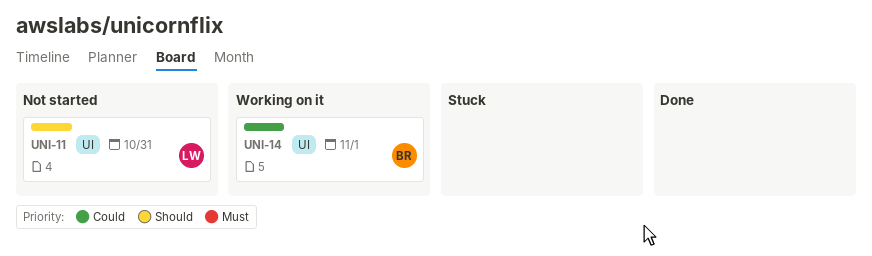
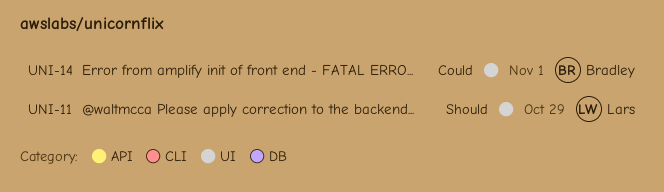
UNI-11, due: Oct 31 -> Oct 29

